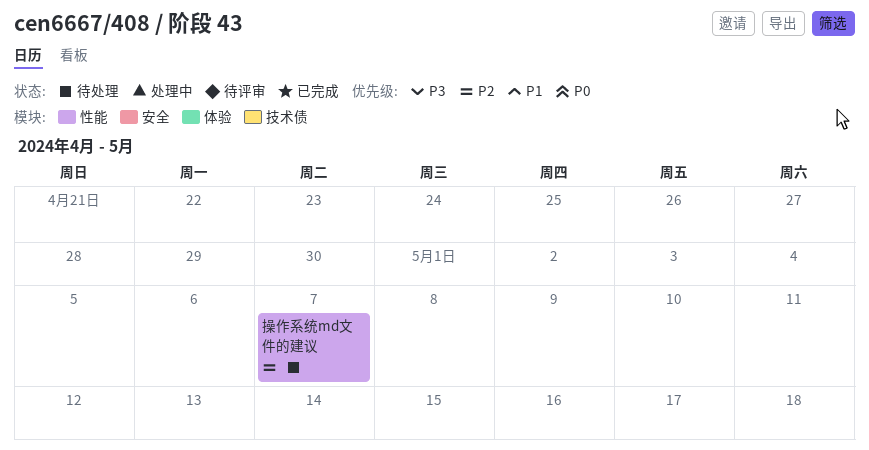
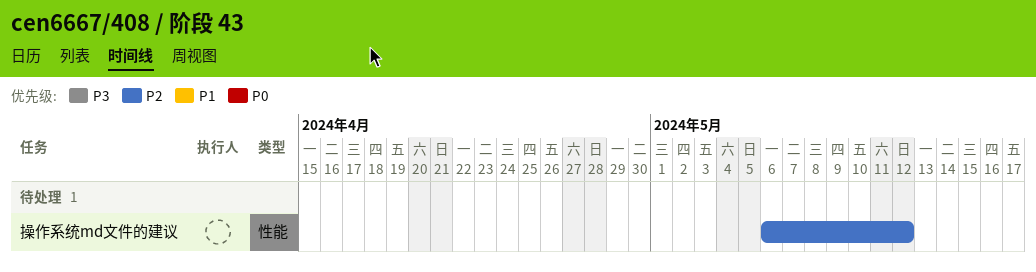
操作系统md文件的建议, due: May 7 -> May 12

